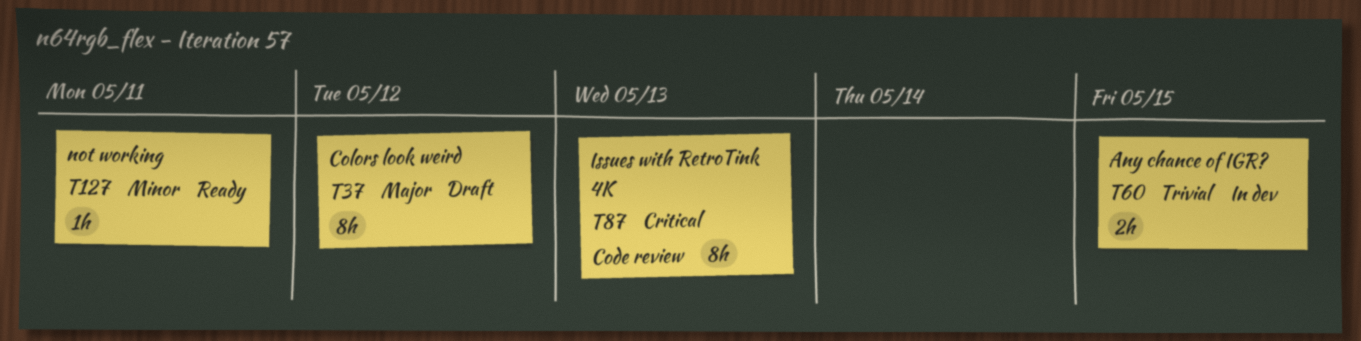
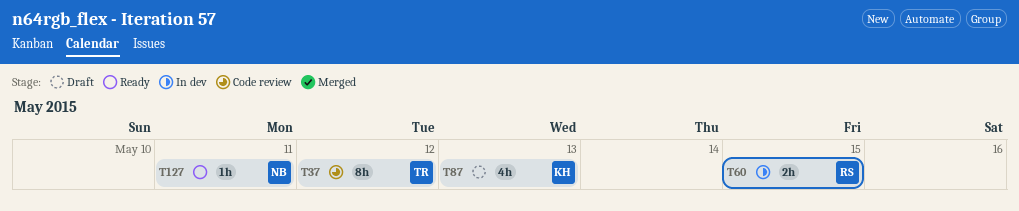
T37, status: Draft -> Code review
T87, status: Code review -> Draft
T87, estimate: 8h -> 4h

